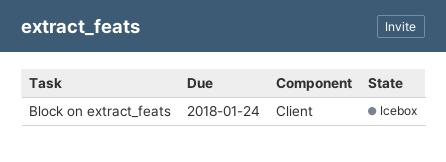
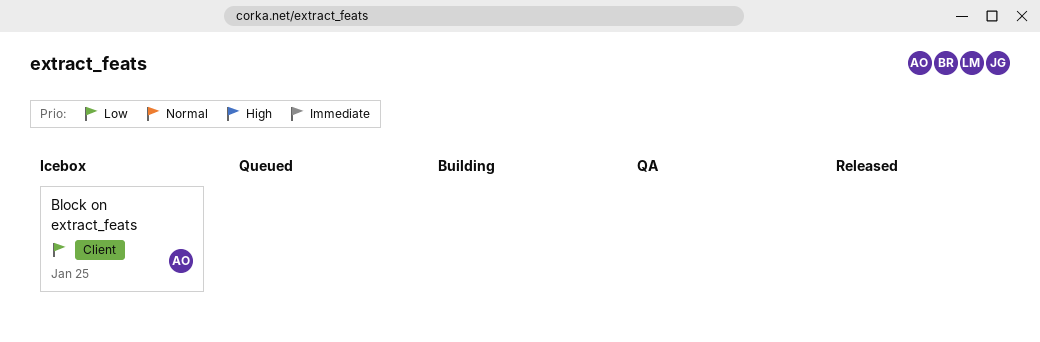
Block on extract_feats, due: Jan 24 -> Jan 25

